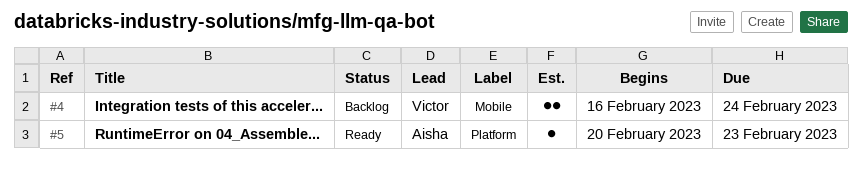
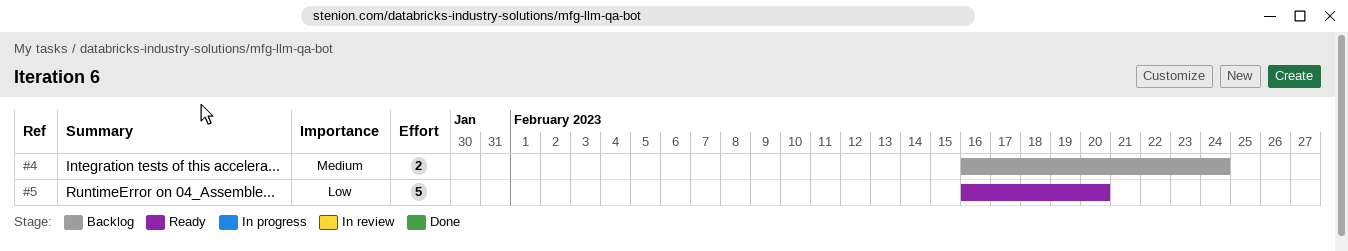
#5, estimate: 1 -> 5
#5, start: Feb 20 -> Feb 16
#5, due: Feb 23 -> Feb 20

